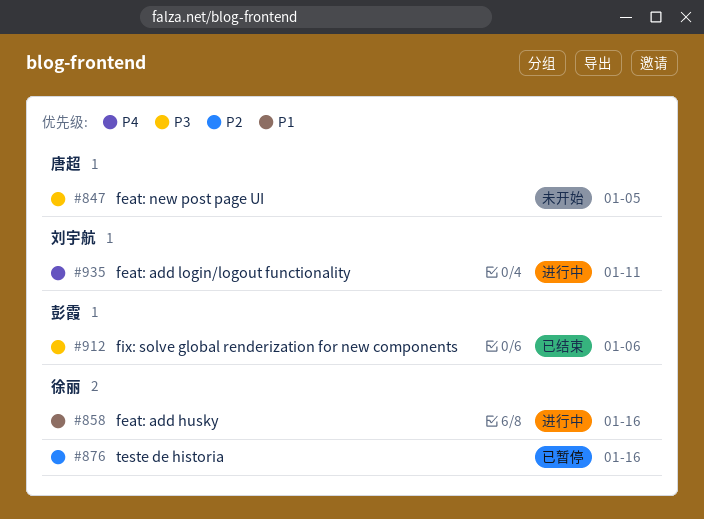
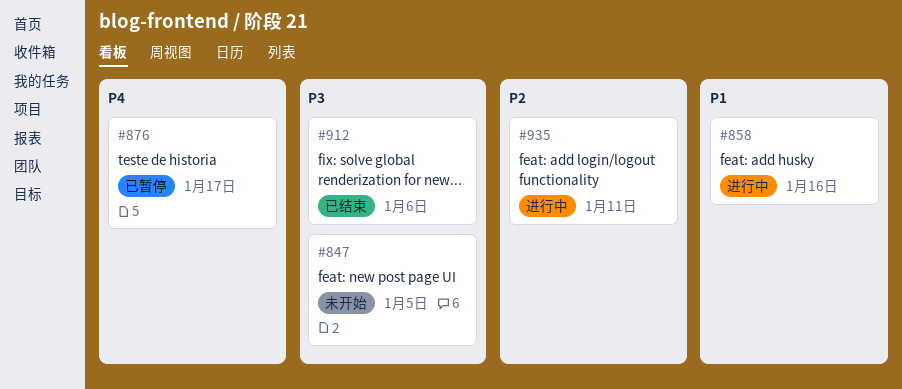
#876, priority: P2 -> P4
#876, due: Jan 16 -> Jan 17
#935, priority: P4 -> P2

